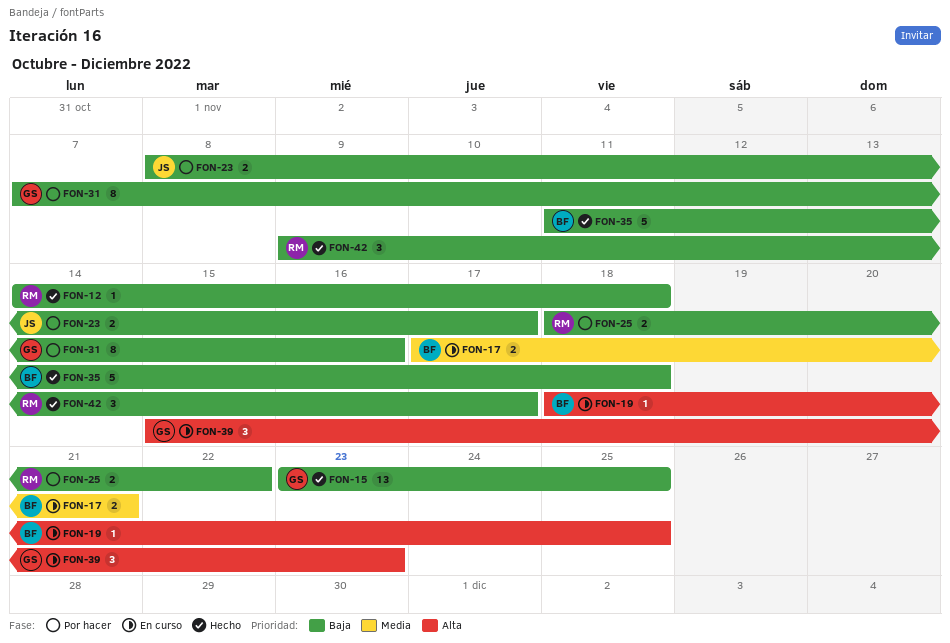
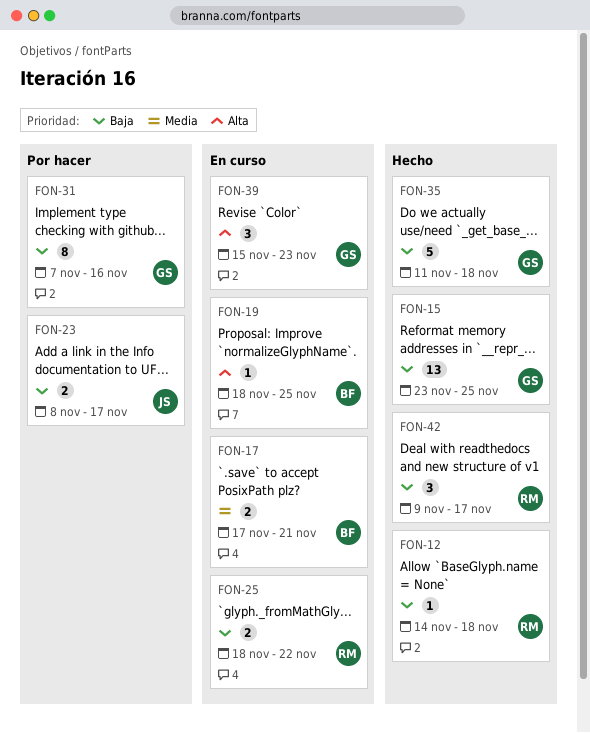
FON-25, status: Por hacer -> En curso
FON-35, owner: BF -> GS

